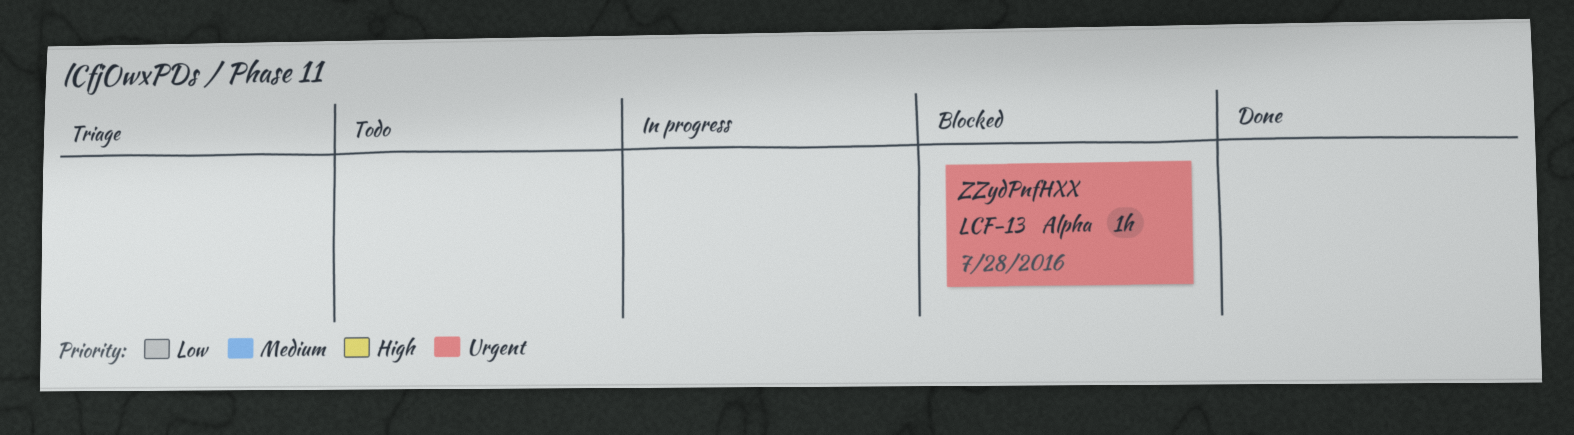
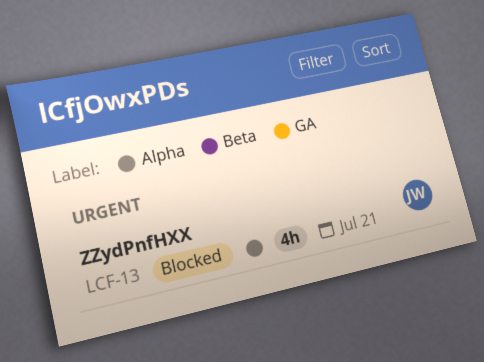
LCF-13, estimate: 1h -> 4h
LCF-13, due: Jul 28 -> Jul 21

